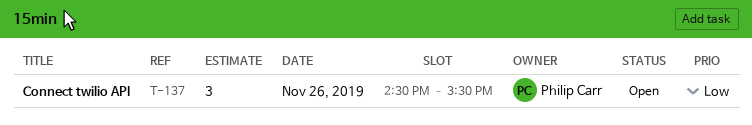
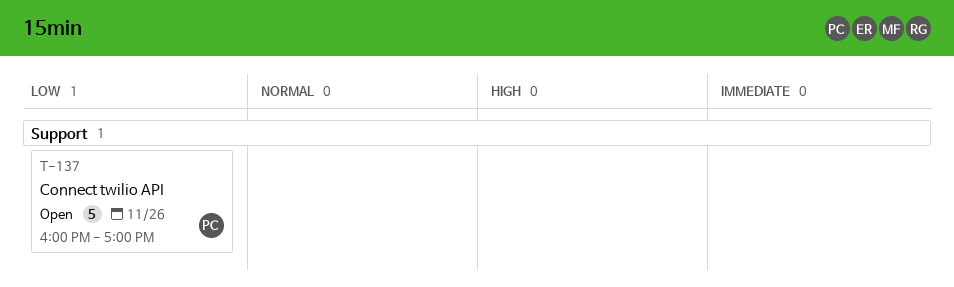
T-137, estimate: 3 -> 5
T-137, begins: 14:30 -> 16:00
T-137, ends: 15:30 -> 17:00

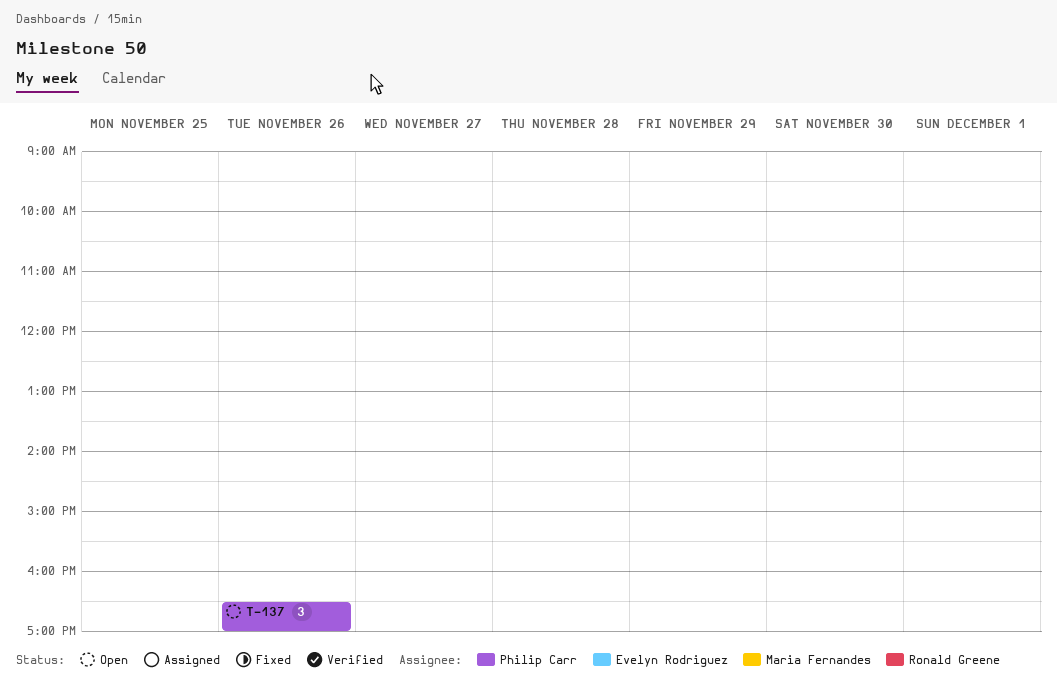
T-137, estimate: 5 -> 3
T-137, begins: 16:00 -> 16:30

